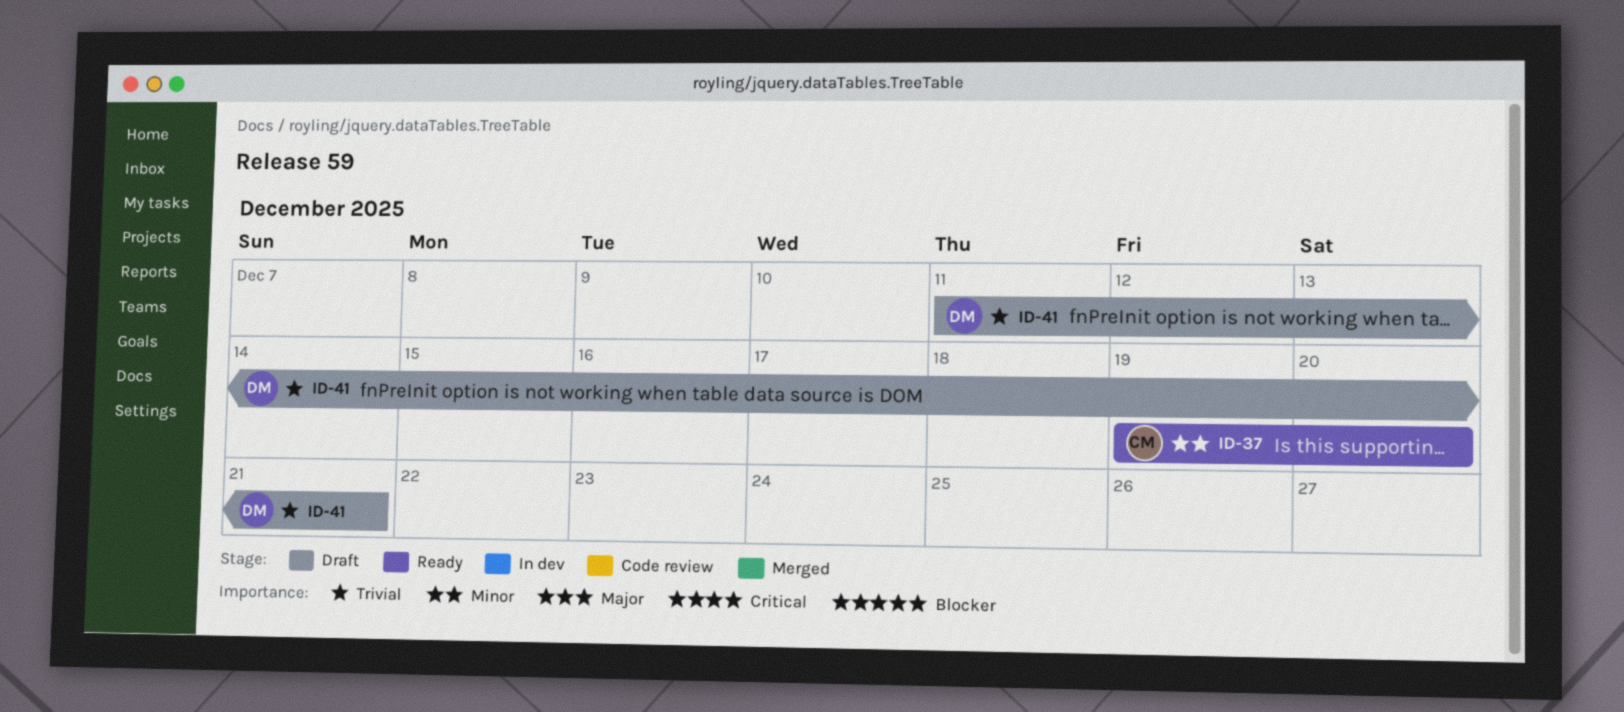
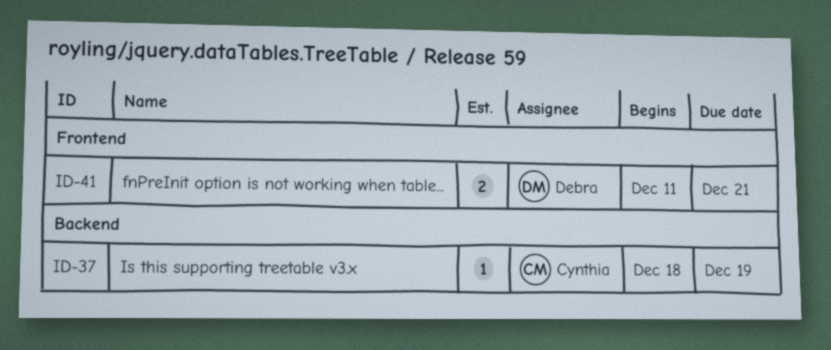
ID-37, start: Dec 19 -> Dec 18
ID-37, due: Dec 20 -> Dec 19

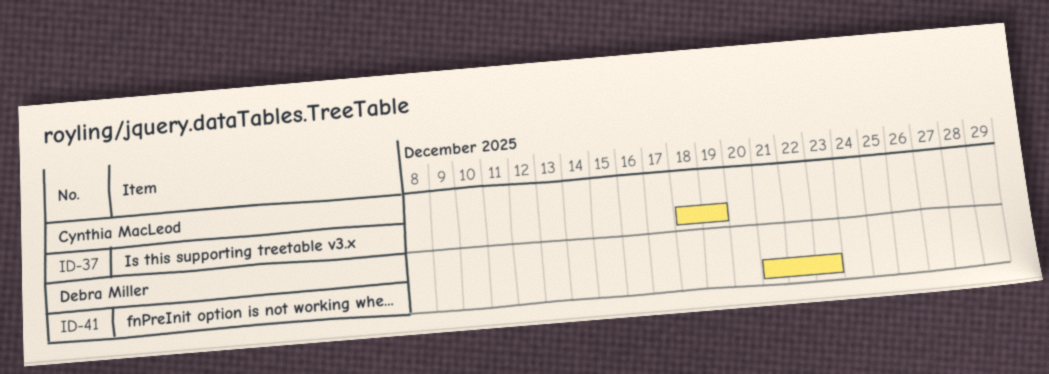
ID-41, start: Dec 11 -> Dec 21
ID-41, due: Dec 21 -> Dec 23

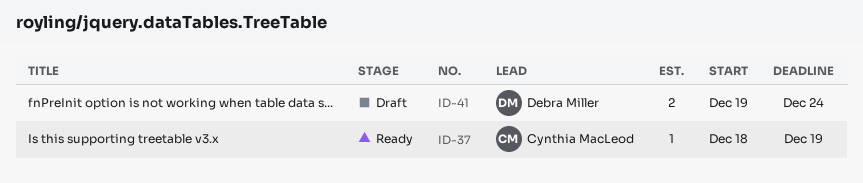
ID-41, start: Dec 21 -> Dec 19
ID-41, due: Dec 23 -> Dec 24

